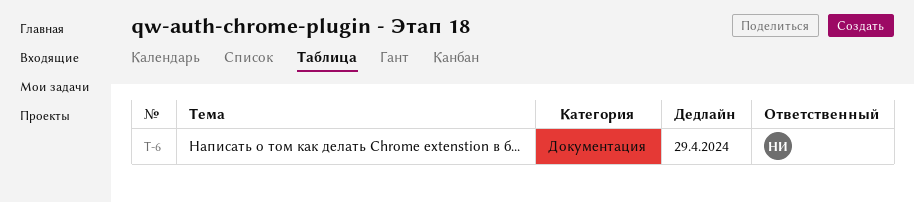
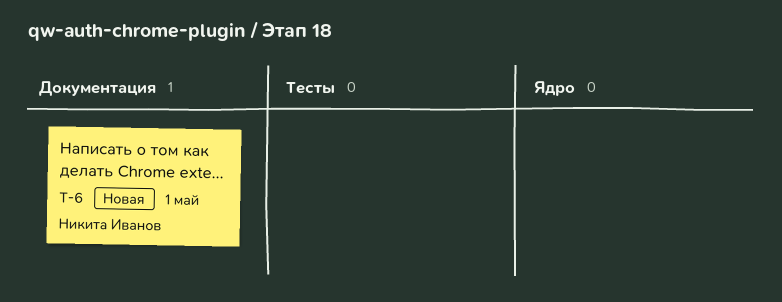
T-6, due: Apr 29 -> May 1

